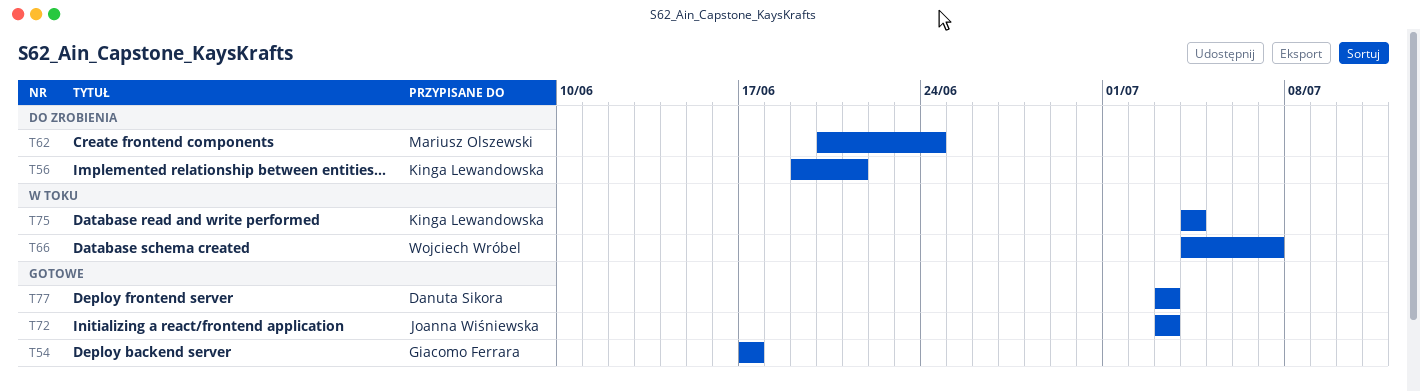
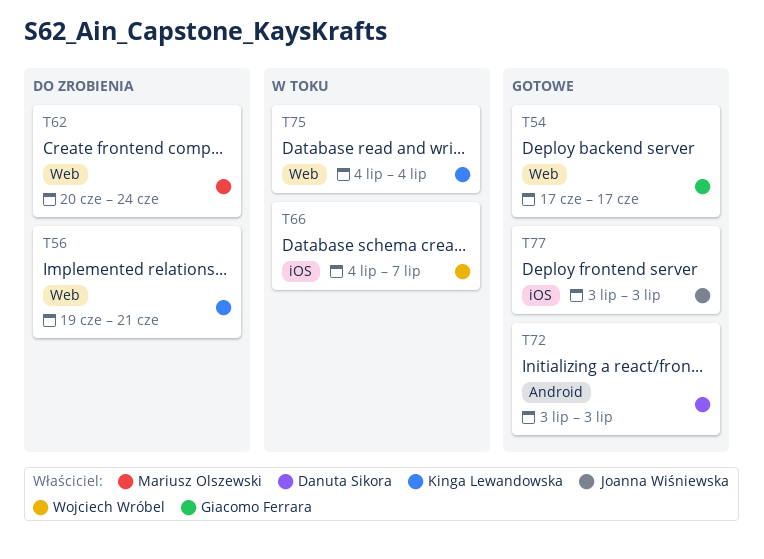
T72, owner: Joanna Wiśniewska -> Danuta Sikora
T77, owner: Danuta Sikora -> Joanna Wiśniewska

